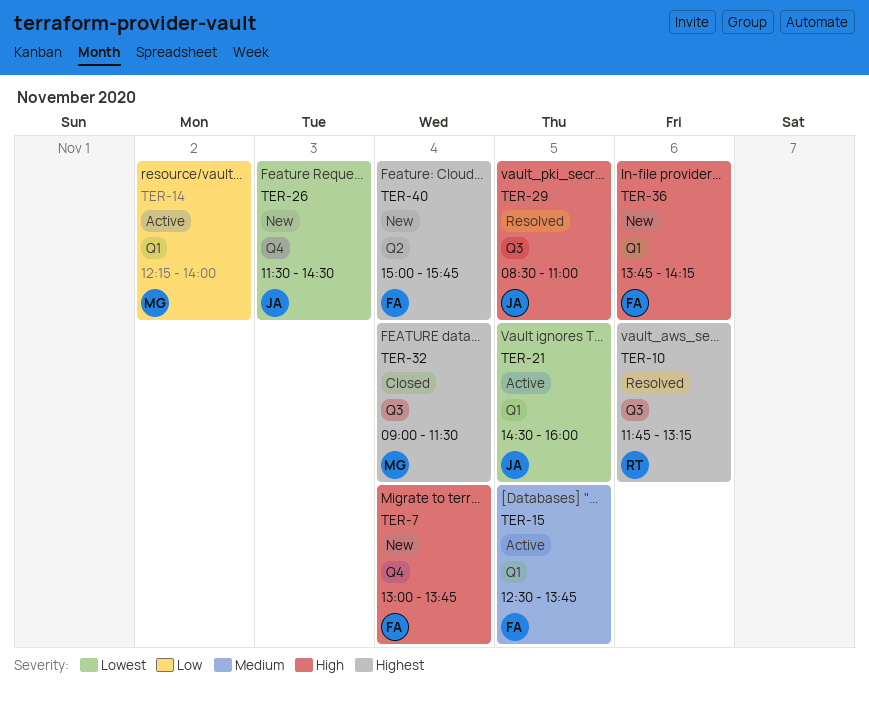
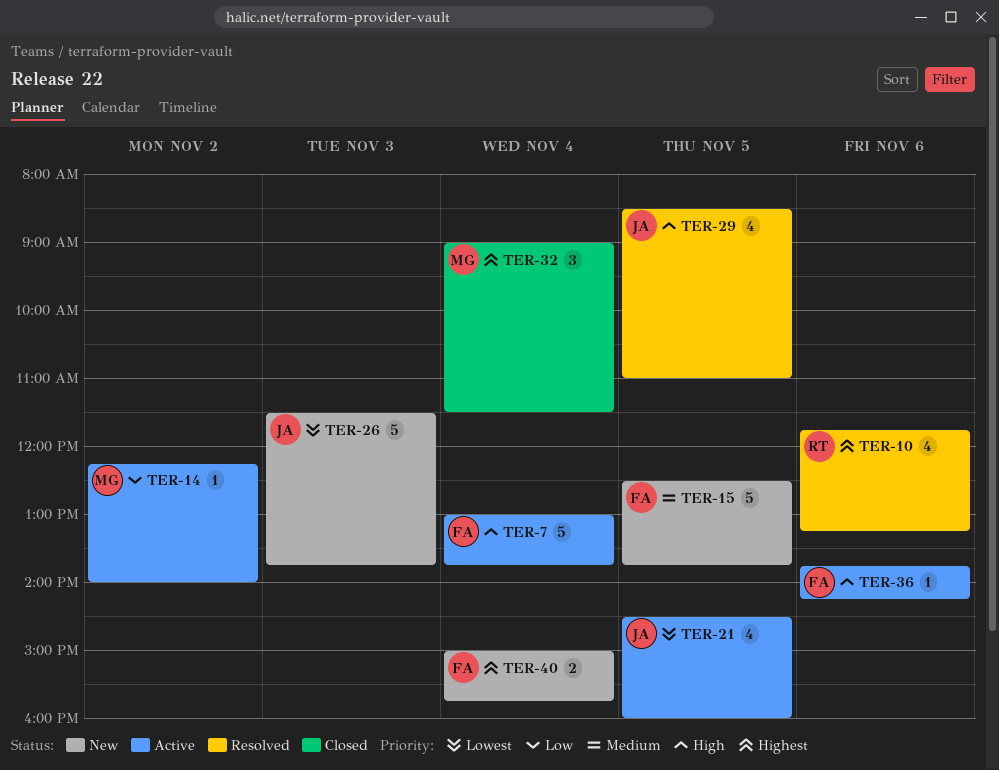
TER-7, status: New -> Active
TER-15, status: Active -> New
TER-26, ends: 14:30 -> 13:45
TER-36, status: New -> Active

